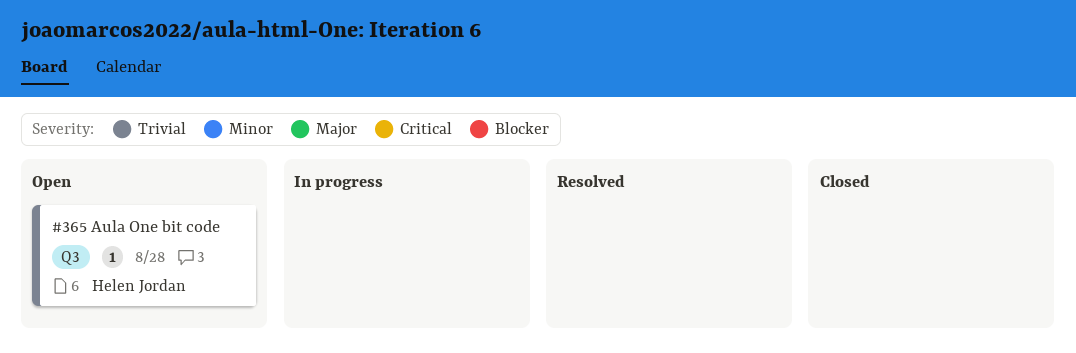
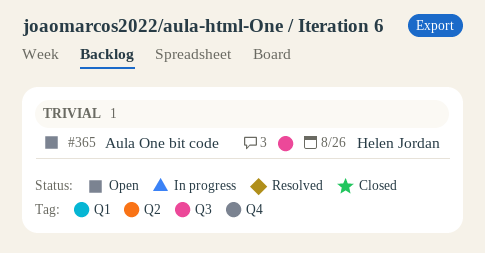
#365, due: Aug 28 -> Aug 26

